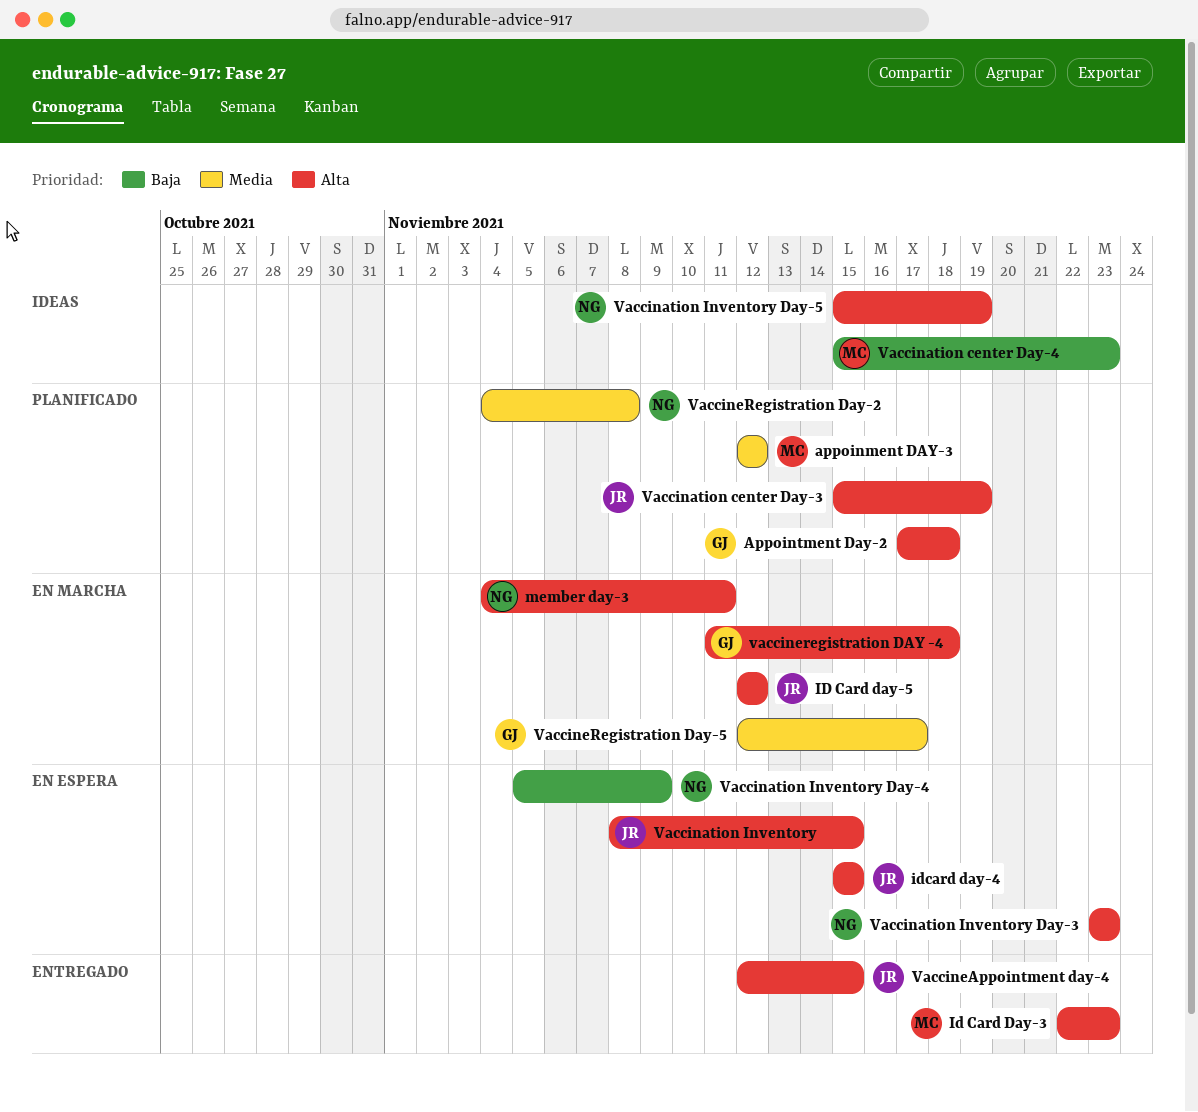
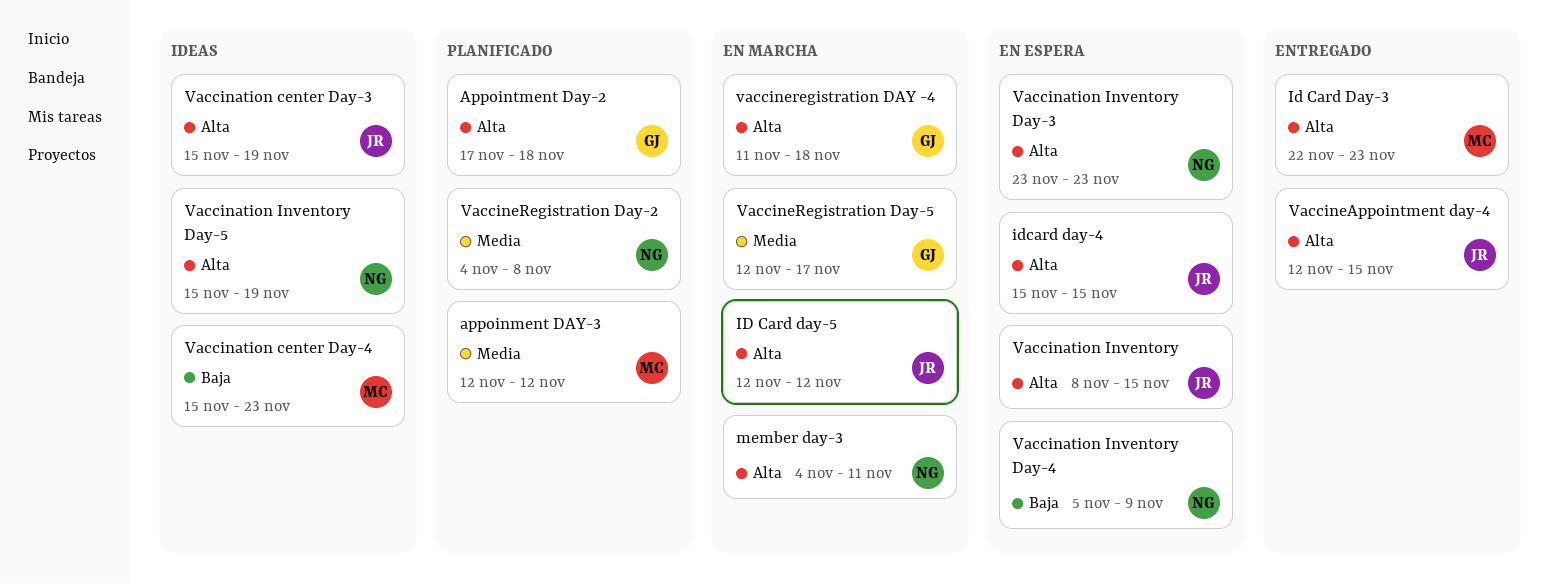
Vaccination center Day-3, status: Planificado -> Ideas

